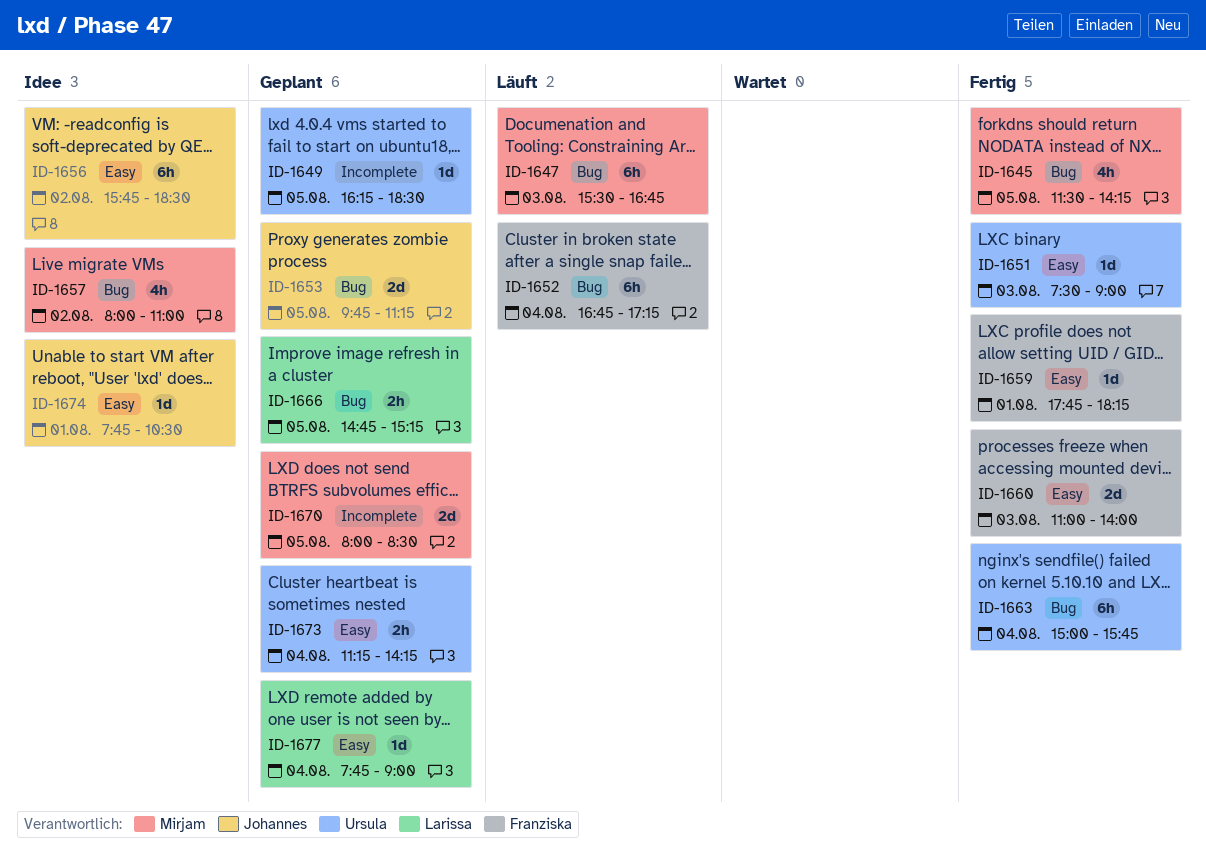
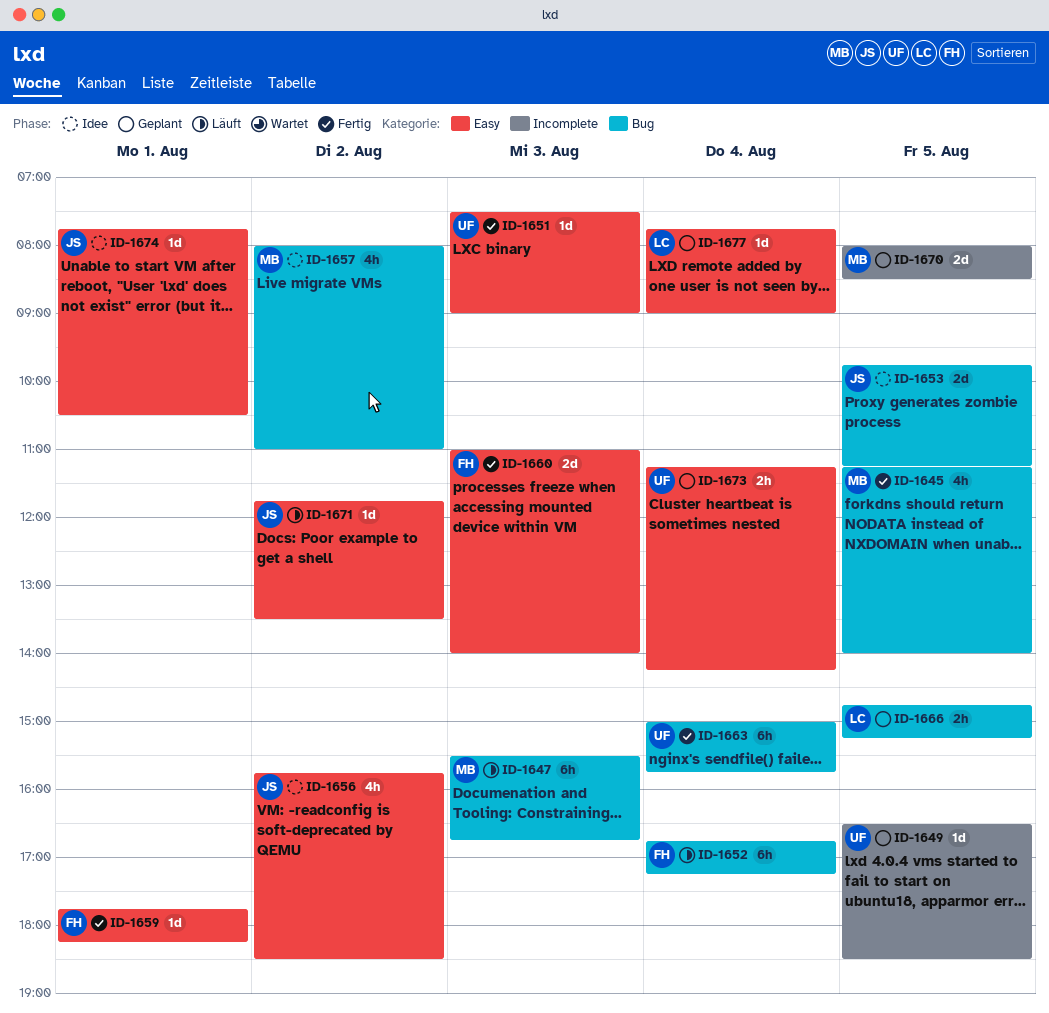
ID-1645, begins: 11:30 -> 11:15
ID-1645, ends: 14:15 -> 14:00
ID-1649, begins: 16:15 -> 16:30
ID-1653, status: Geplant -> Idee
ID-1656, estimate: 6h -> 4h
ID-1671: none -> present

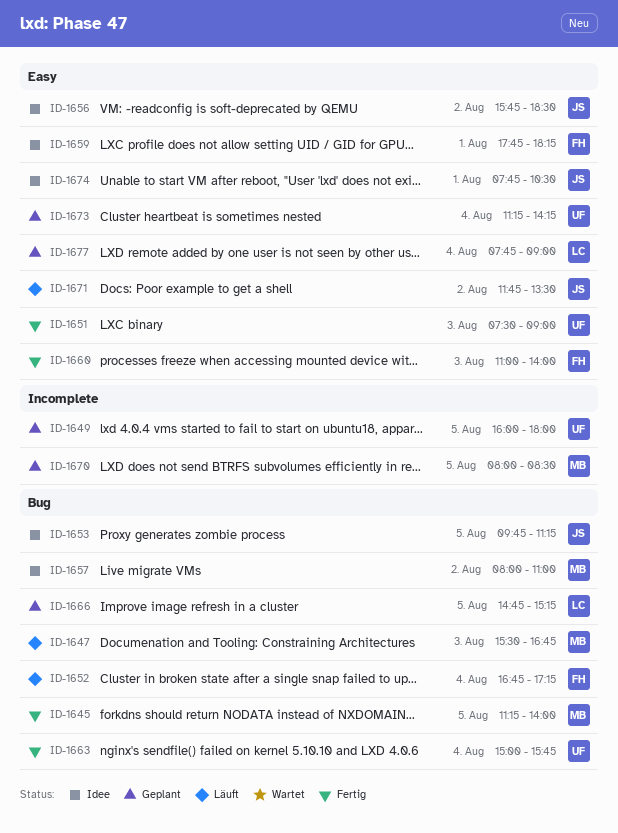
ID-1649, begins: 16:30 -> 16:00
ID-1649, ends: 18:30 -> 18:00
ID-1659, status: Fertig -> Idee

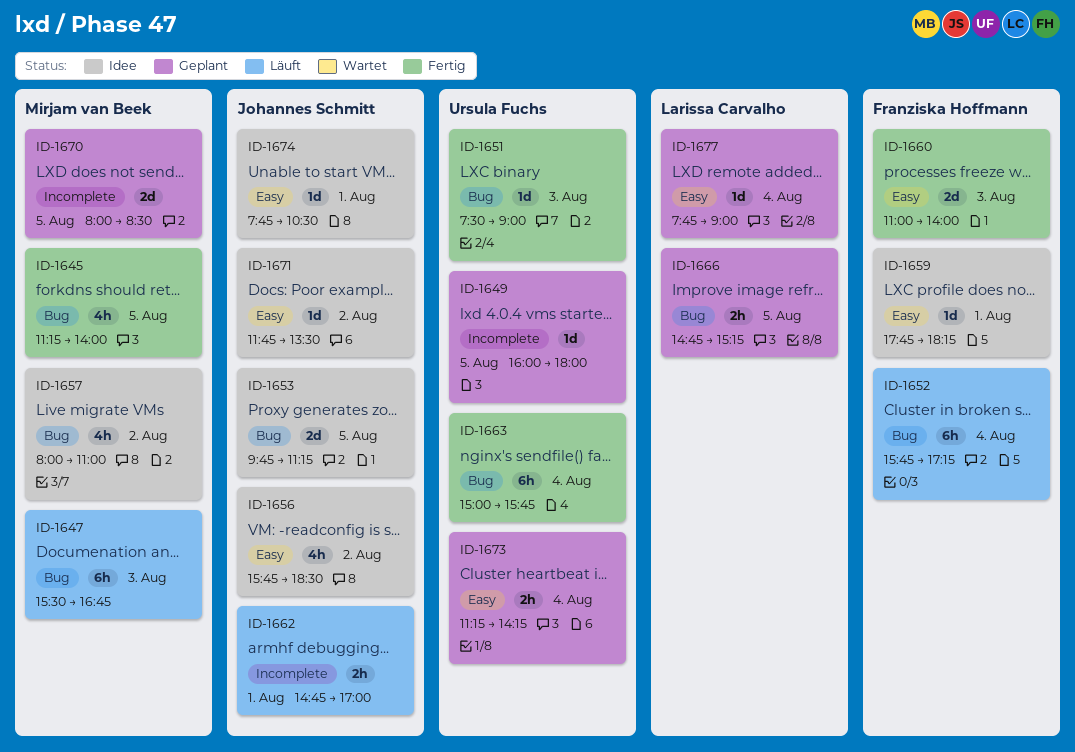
ID-1651, label: Easy -> Bug
ID-1652, begins: 16:45 -> 15:45
ID-1662: none -> present
ID-1671, status: Läuft -> Idee

